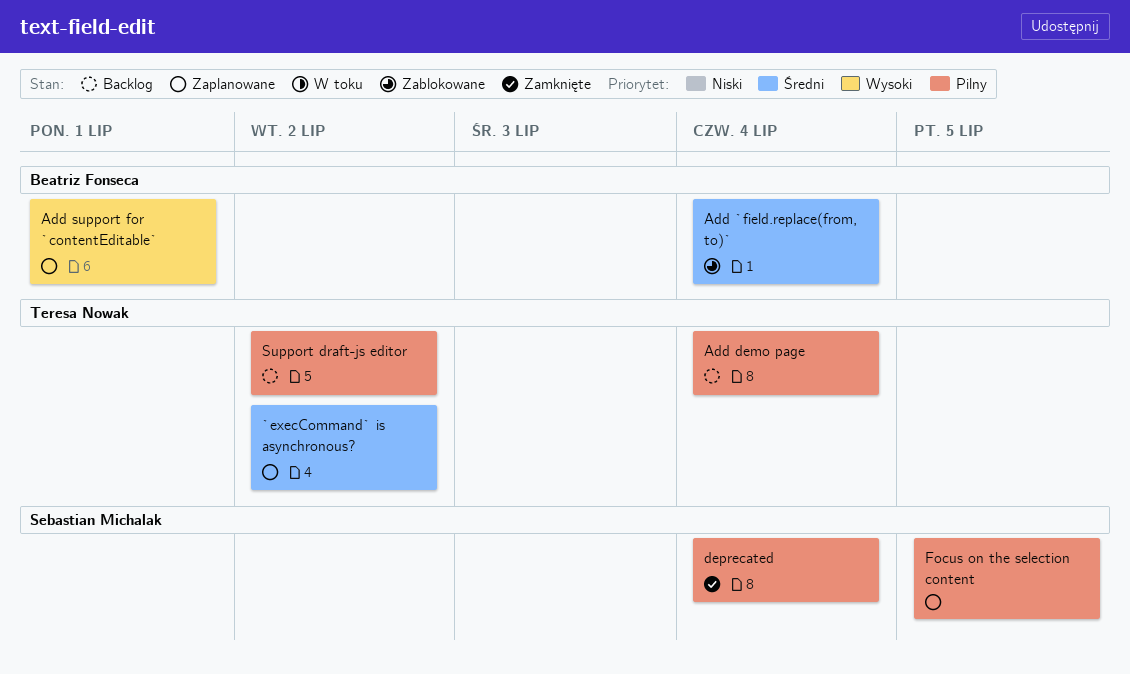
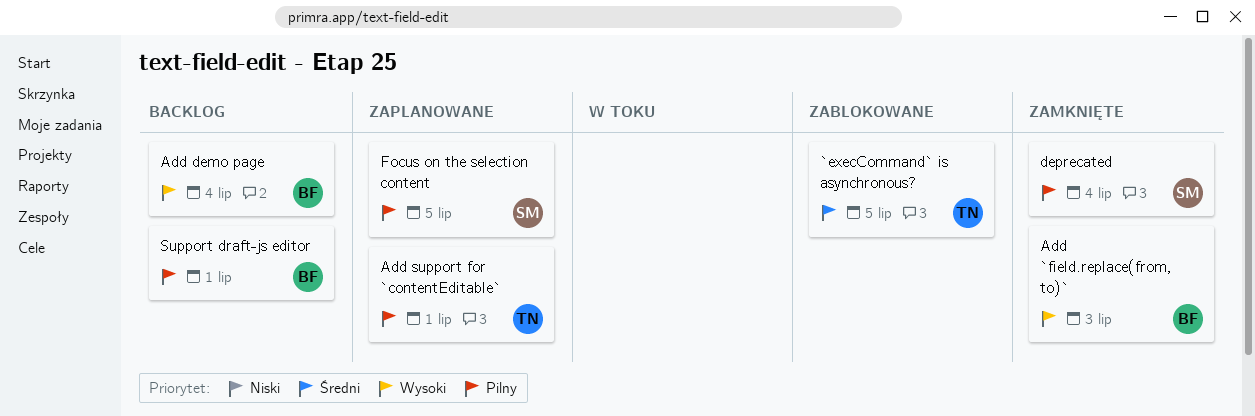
`execCommand` is asynchronous?, status: Zaplanowane -> Zablokowane
`execCommand` is asynchronous?, due: Jul 2 -> Jul 5
Add `field.replace(from, to)`, status: Zablokowane -> Zamknięte
Add `field.replace(from, to)`, priority: Średni -> Wysoki
Add `field.replace(from, to)`, due: Jul 4 -> Jul 3
Add demo page, owner: Teresa Nowak -> Beatriz Fonseca
Add demo page, priority: Pilny -> Wysoki
Add support for `contentEditable`, owner: Beatriz Fonseca -> Teresa Nowak
Add support for `contentEditable`, priority: Wysoki -> Pilny
Support draft-js editor, owner: Teresa Nowak -> Beatriz Fonseca
Support draft-js editor, due: Jul 2 -> Jul 1

